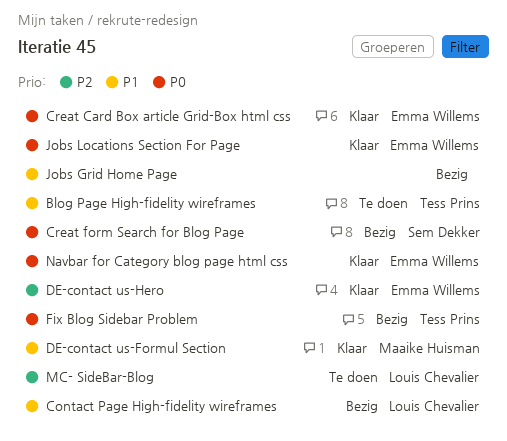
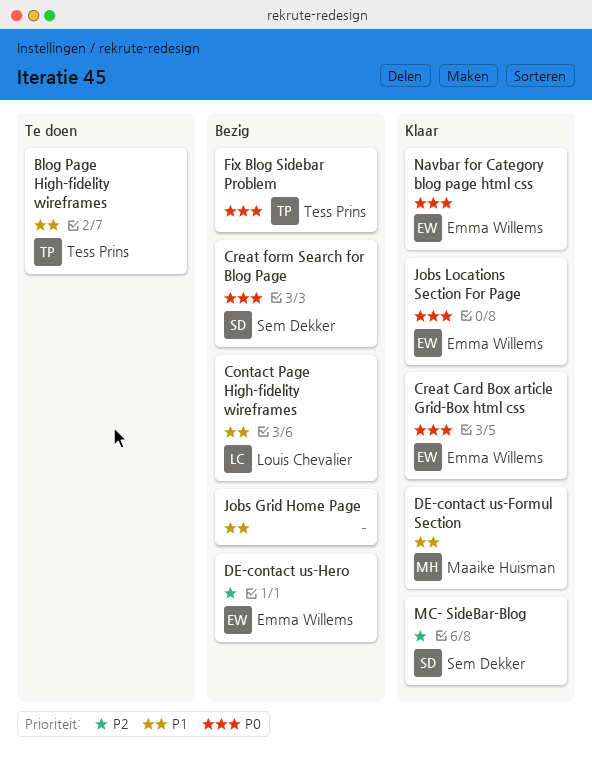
DE-contact us-Hero, status: Klaar -> Bezig
MC- SideBar-Blog, status: Te doen -> Klaar
MC- SideBar-Blog, owner: Louis Chevalier -> Sem Dekker

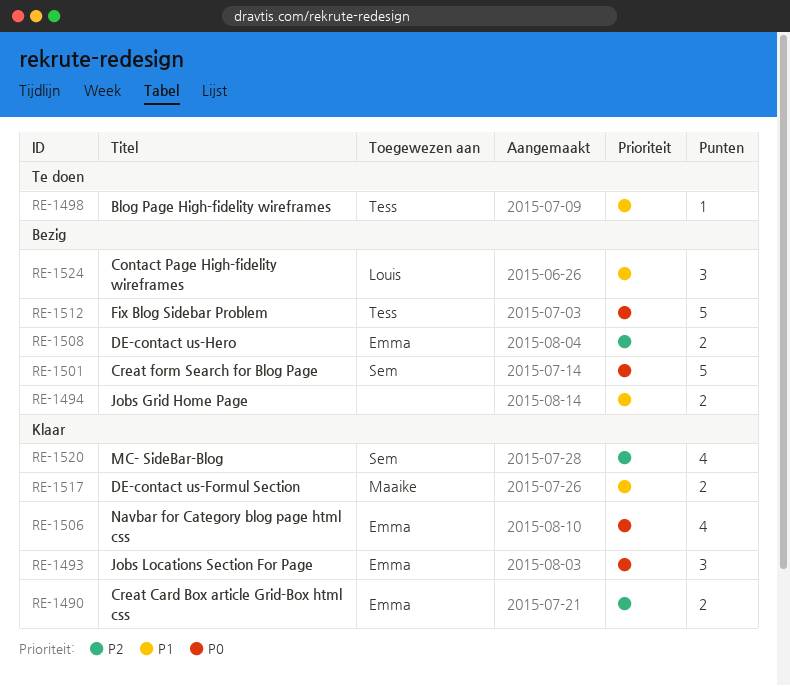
Creat Card Box article Grid-Box html css, priority: P0 -> P2

